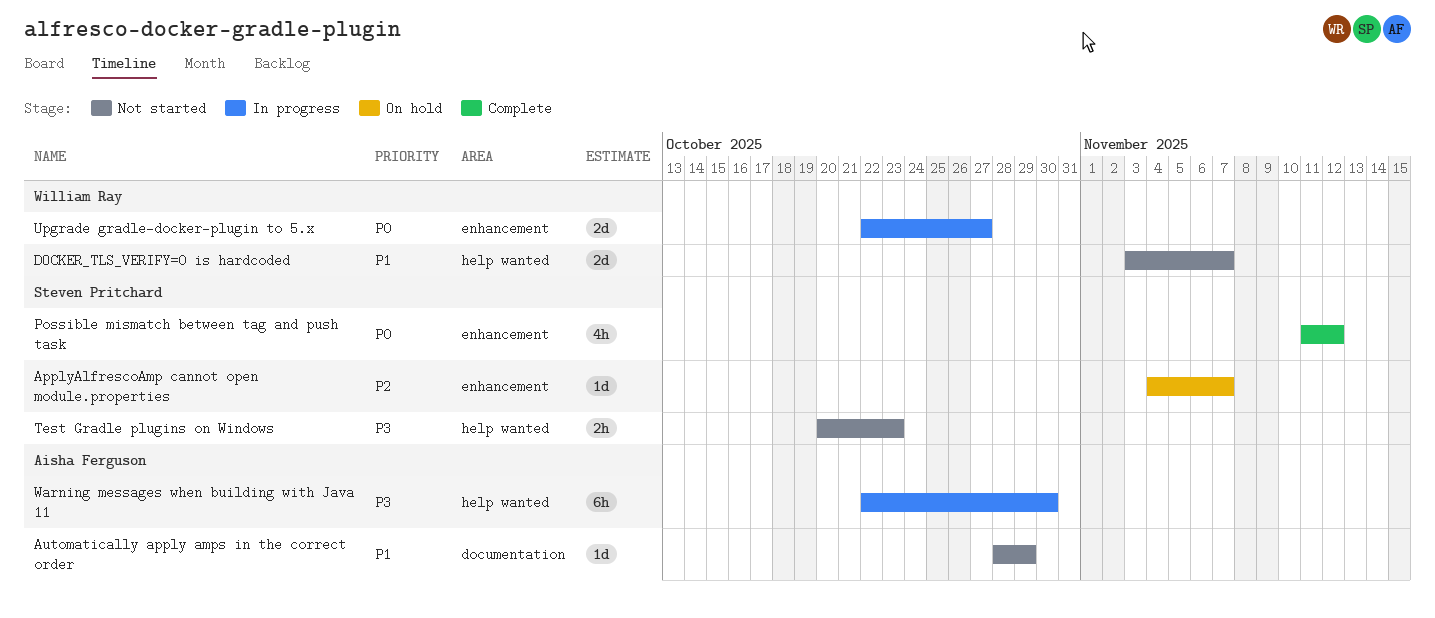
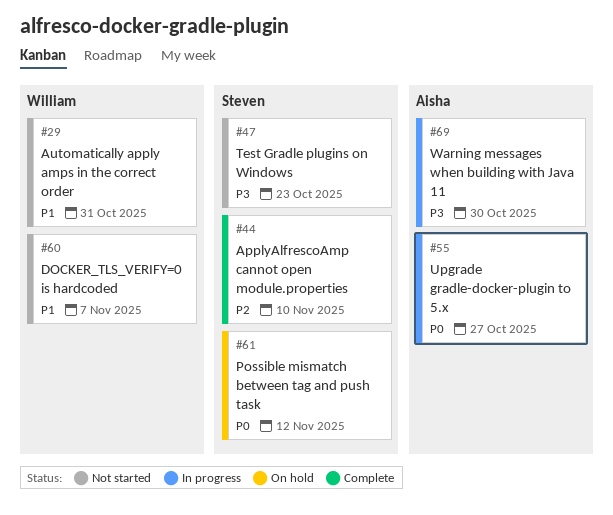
ApplyAlfrescoAmp cannot open module.properties, status: On hold -> Complete
ApplyAlfrescoAmp cannot open module.properties, due: Nov 7 -> Nov 10
Automatically apply amps in the correct order, owner: Aisha Ferguson -> William Ray
Automatically apply amps in the correct order, due: Oct 29 -> Oct 31
Possible mismatch between tag and push task, status: Complete -> On hold
Upgrade gradle-docker-plugin to 5.x, owner: William Ray -> Aisha Ferguson

